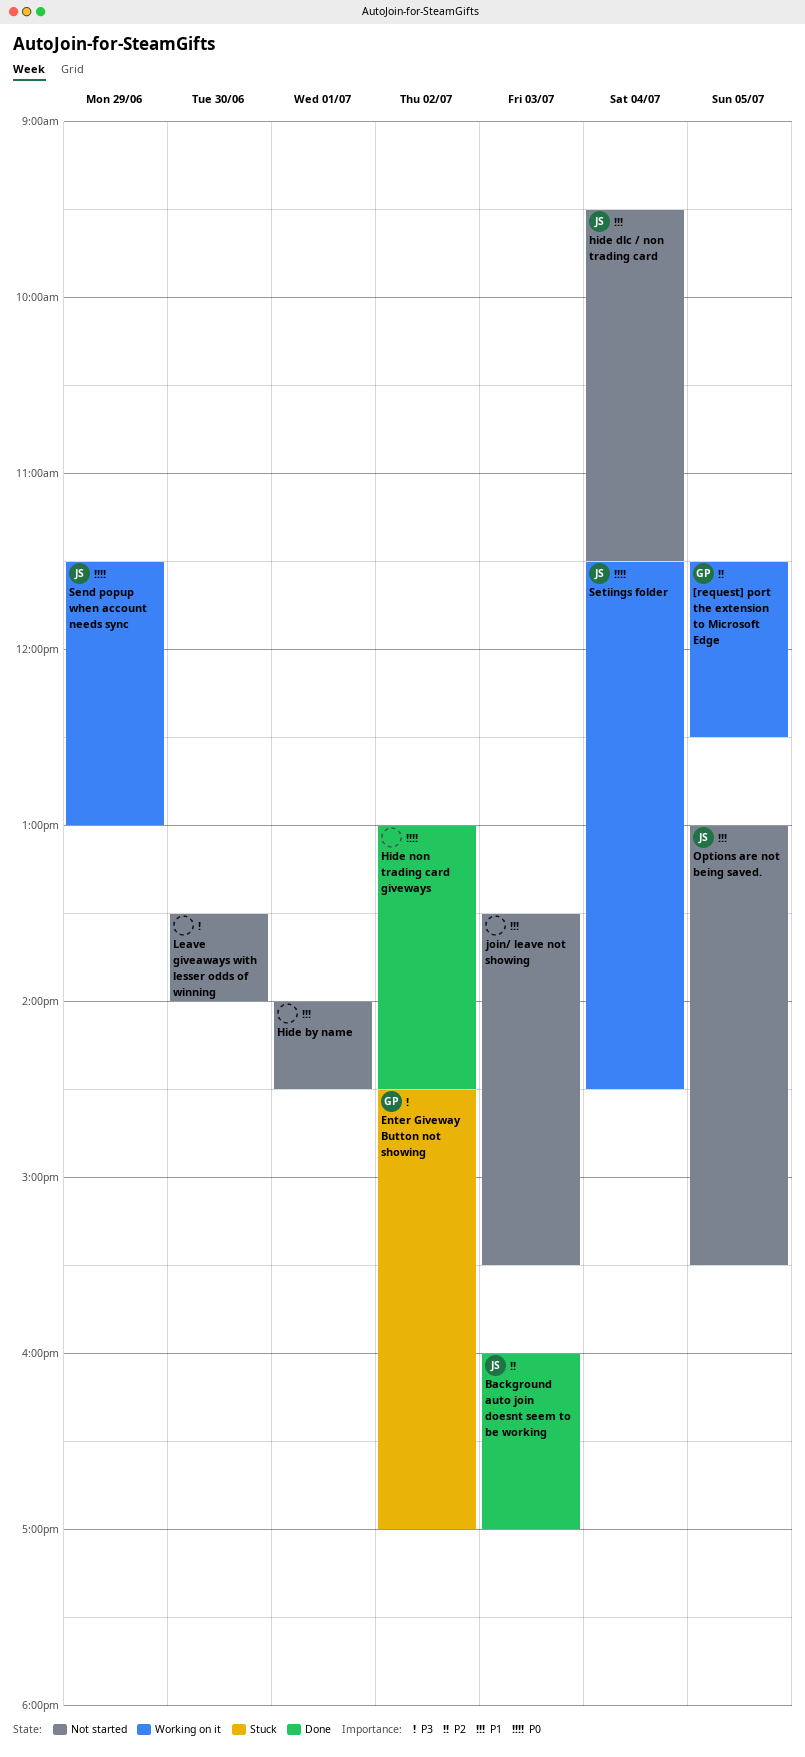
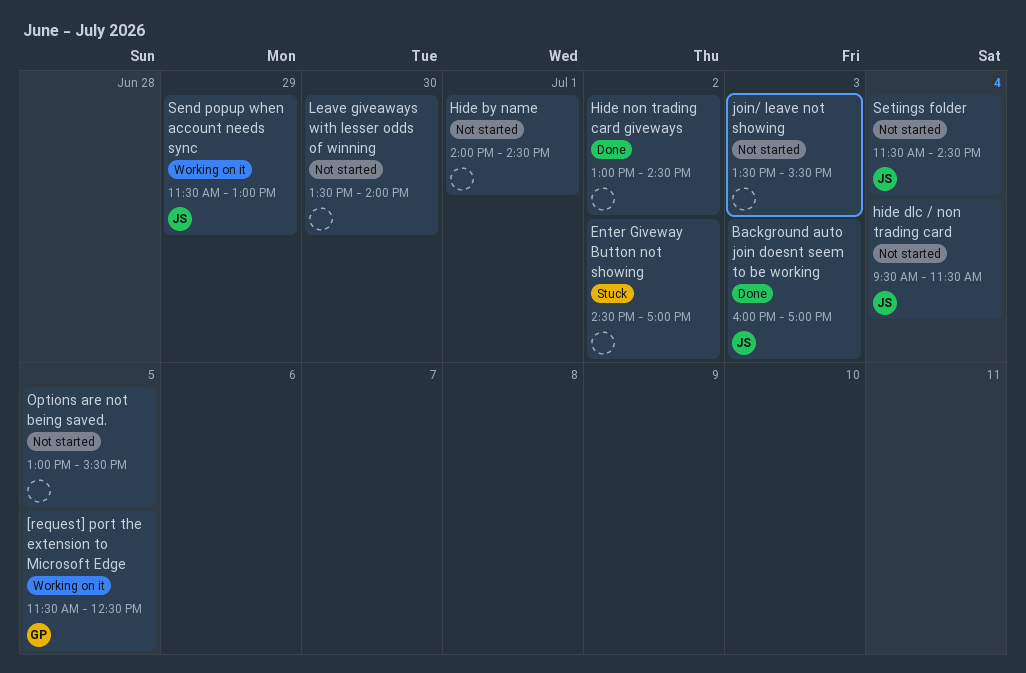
Enter Giveway Button not showing, owner: GP -> none
Options are not being saved., owner: JS -> none
Setiings folder, status: Working on it -> Not started

